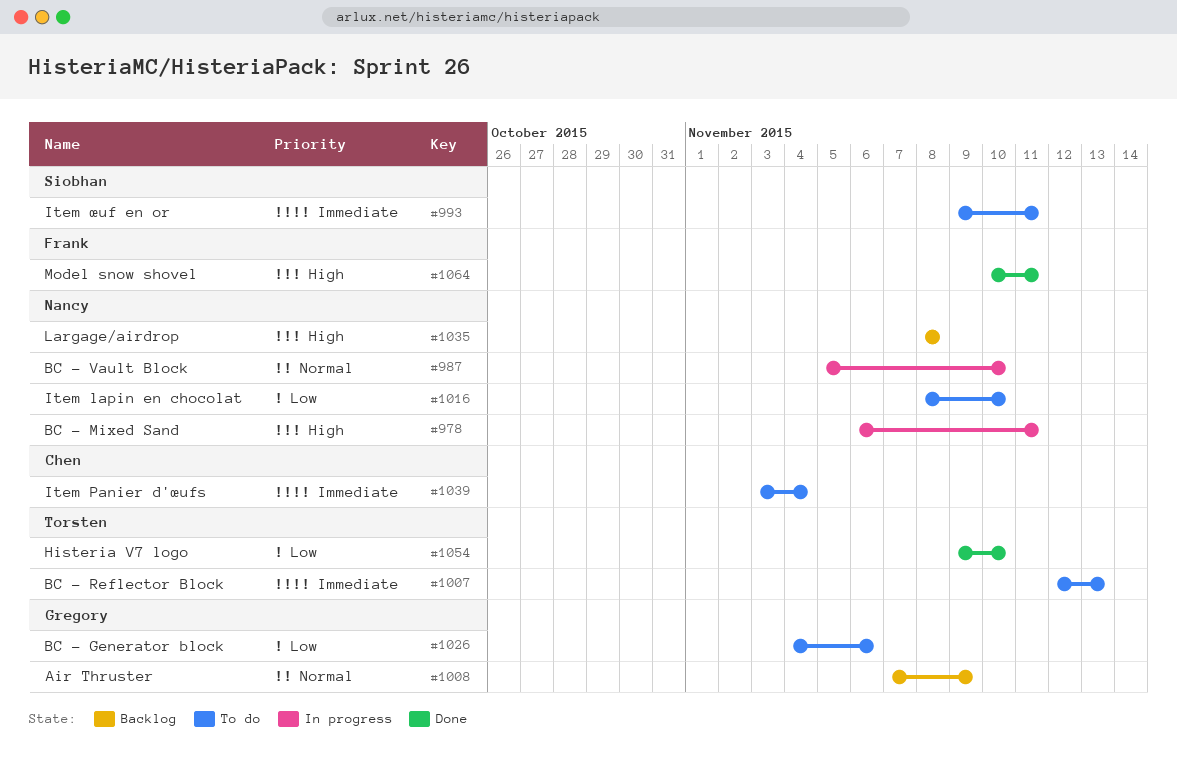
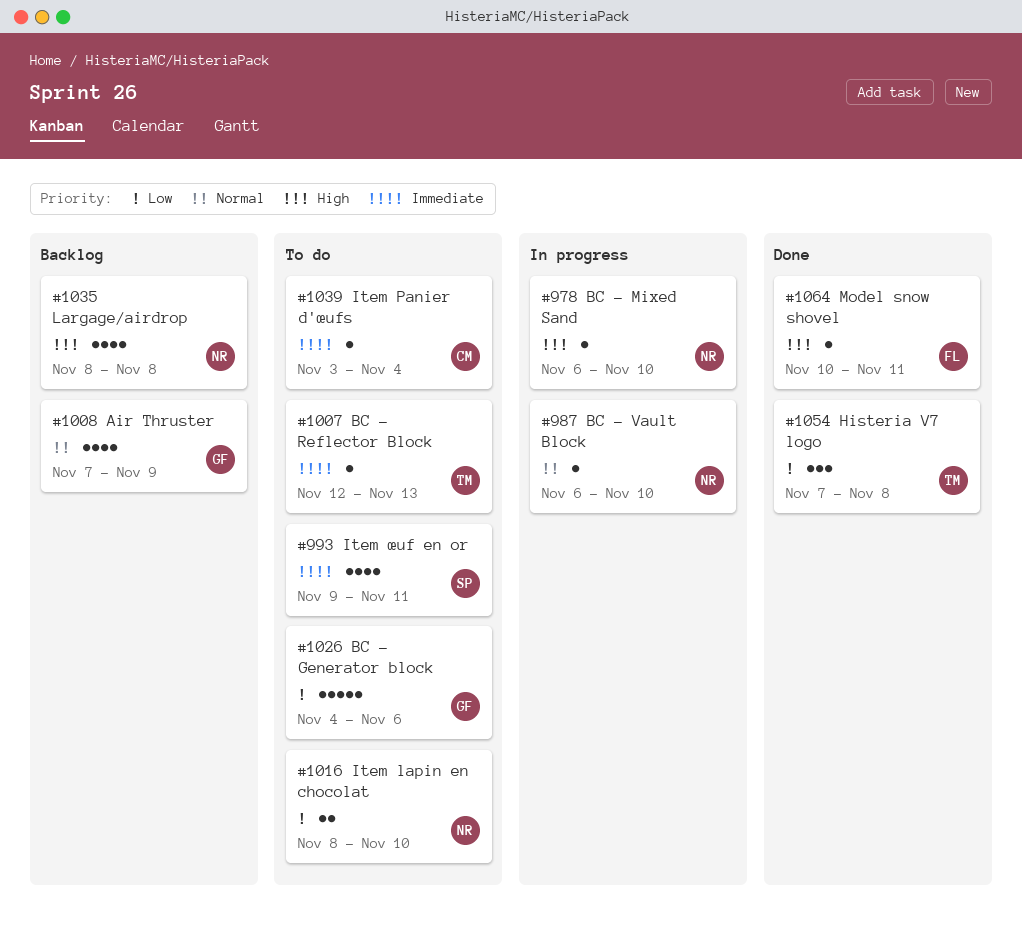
#978, due: Nov 11 -> Nov 10
#987, start: Nov 5 -> Nov 6
#1054, start: Nov 9 -> Nov 7
#1054, due: Nov 10 -> Nov 8

